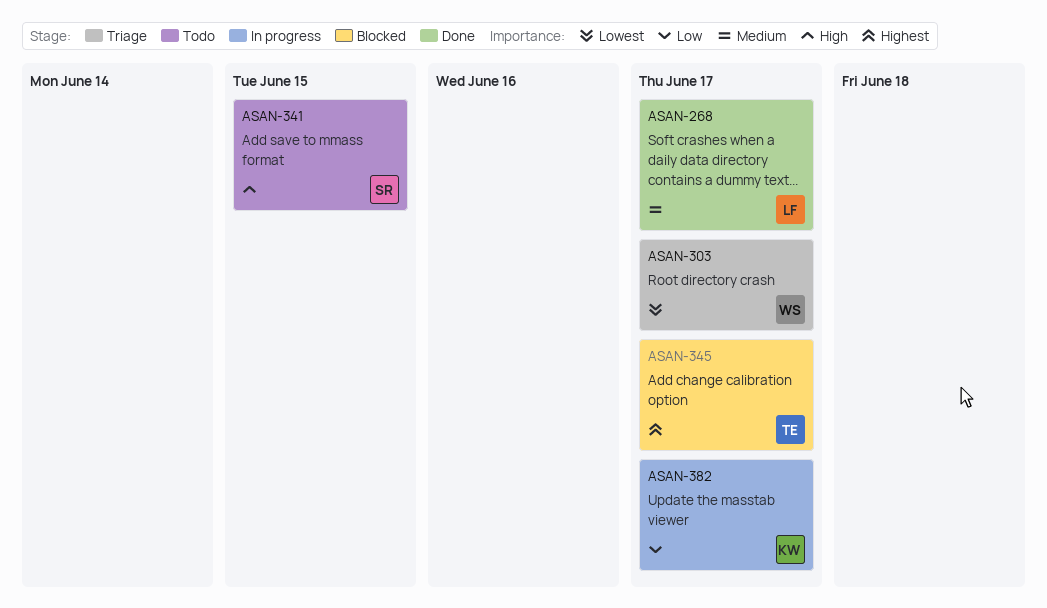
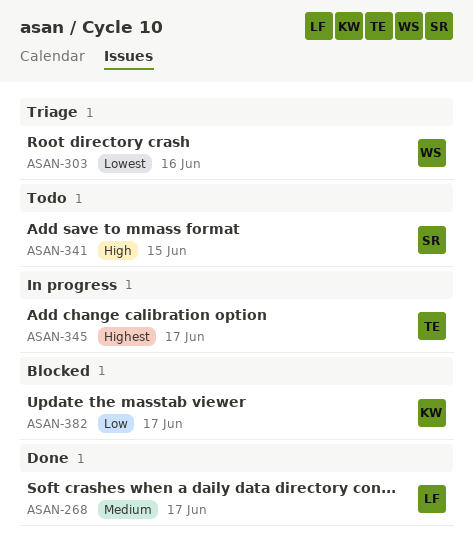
ASAN-303, due: Jun 17 -> Jun 16
ASAN-345, status: Blocked -> In progress
ASAN-382, status: In progress -> Blocked

